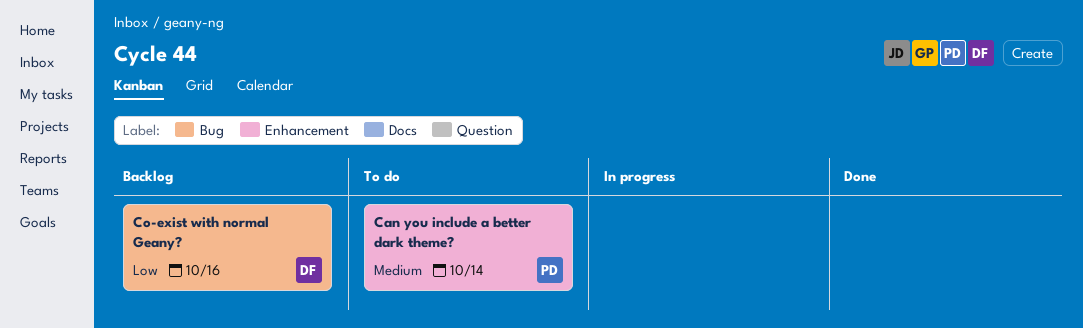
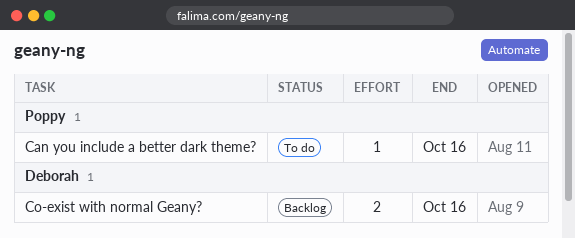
Can you include a better dark theme?, due: Oct 14 -> Oct 16

